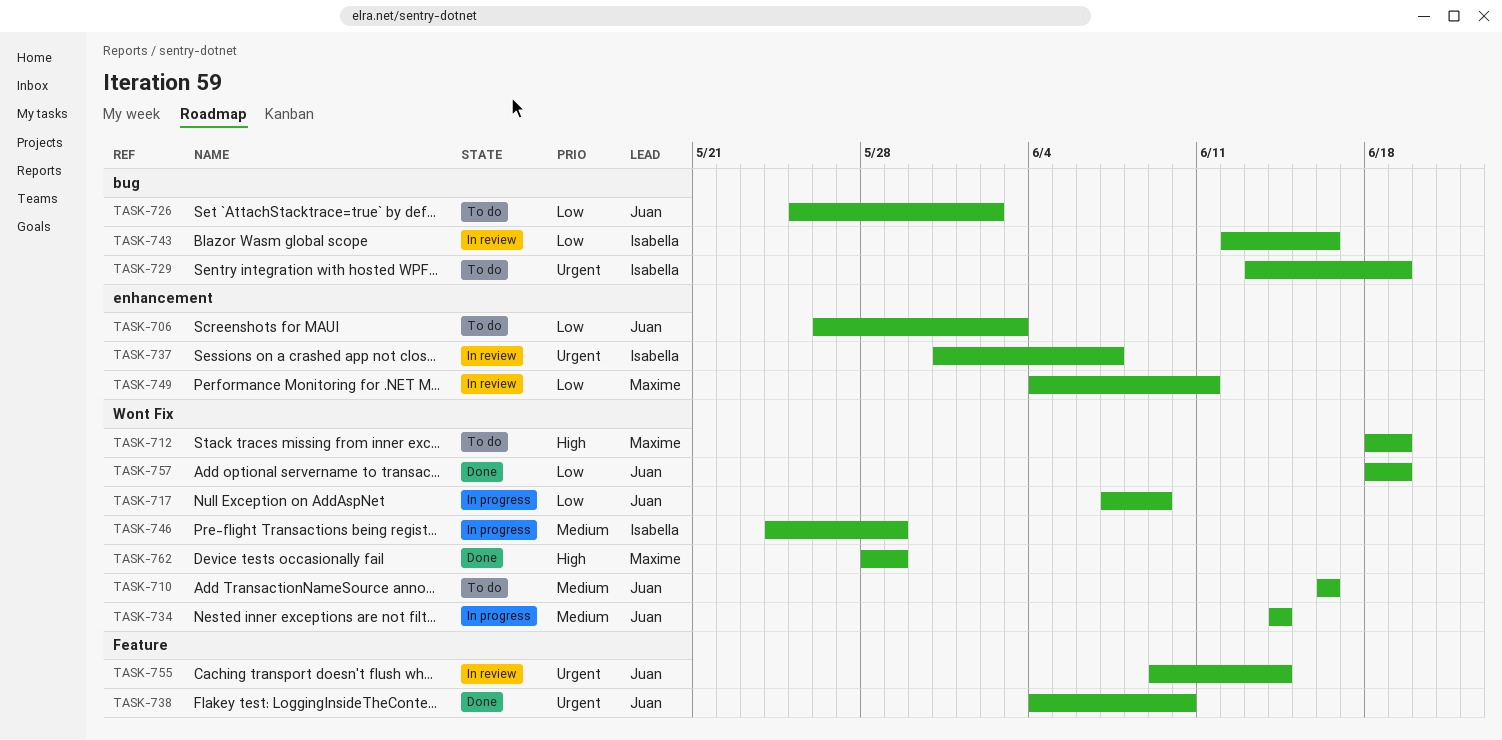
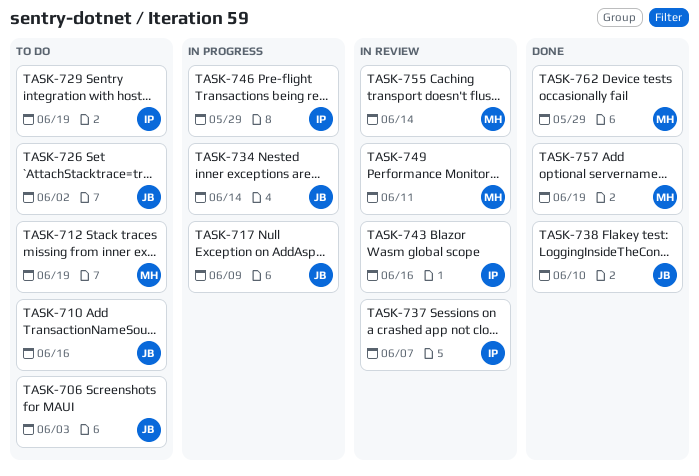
TASK-755, owner: Juan -> Maxime
TASK-757, owner: Juan -> Maxime

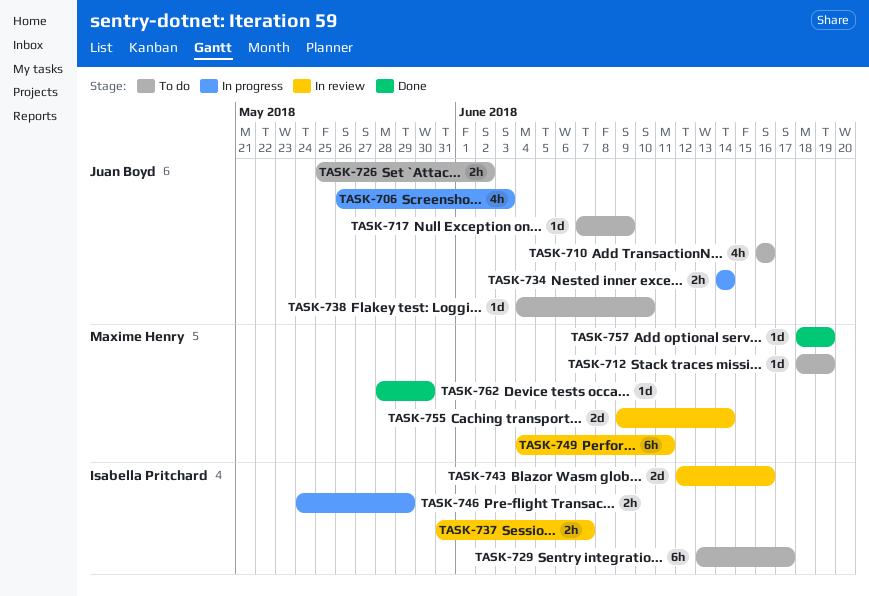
TASK-706, status: To do -> In progress
TASK-717, status: In progress -> To do
TASK-729, due: Jun 19 -> Jun 17
TASK-738, status: Done -> To do
TASK-762, due: May 29 -> May 30

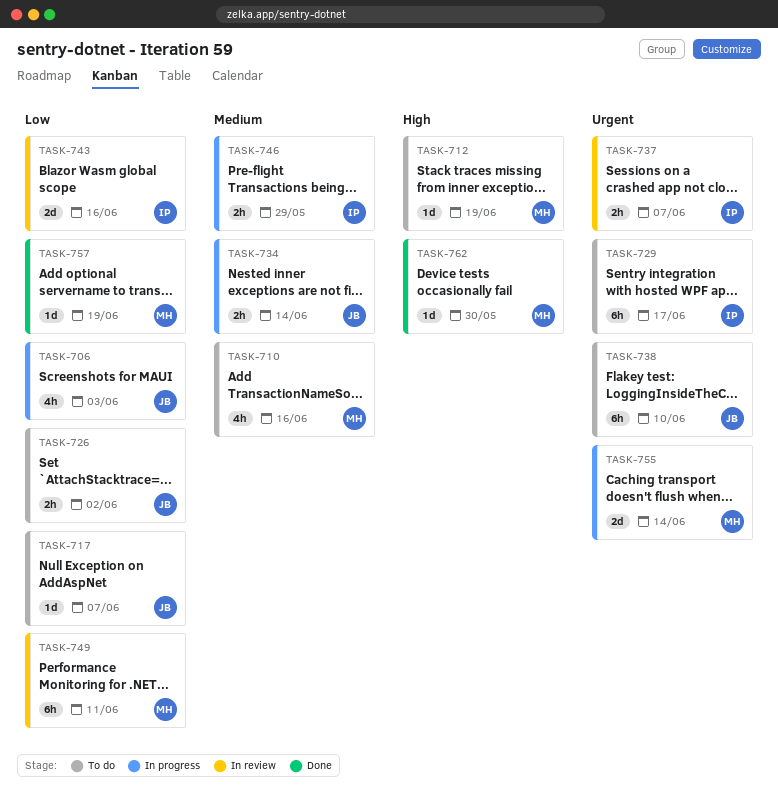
TASK-710, owner: Juan Boyd -> Maxime Henry
TASK-717, due: Jun 9 -> Jun 7
TASK-738, estimate: 1d -> 6h
TASK-755, status: In review -> In progress

